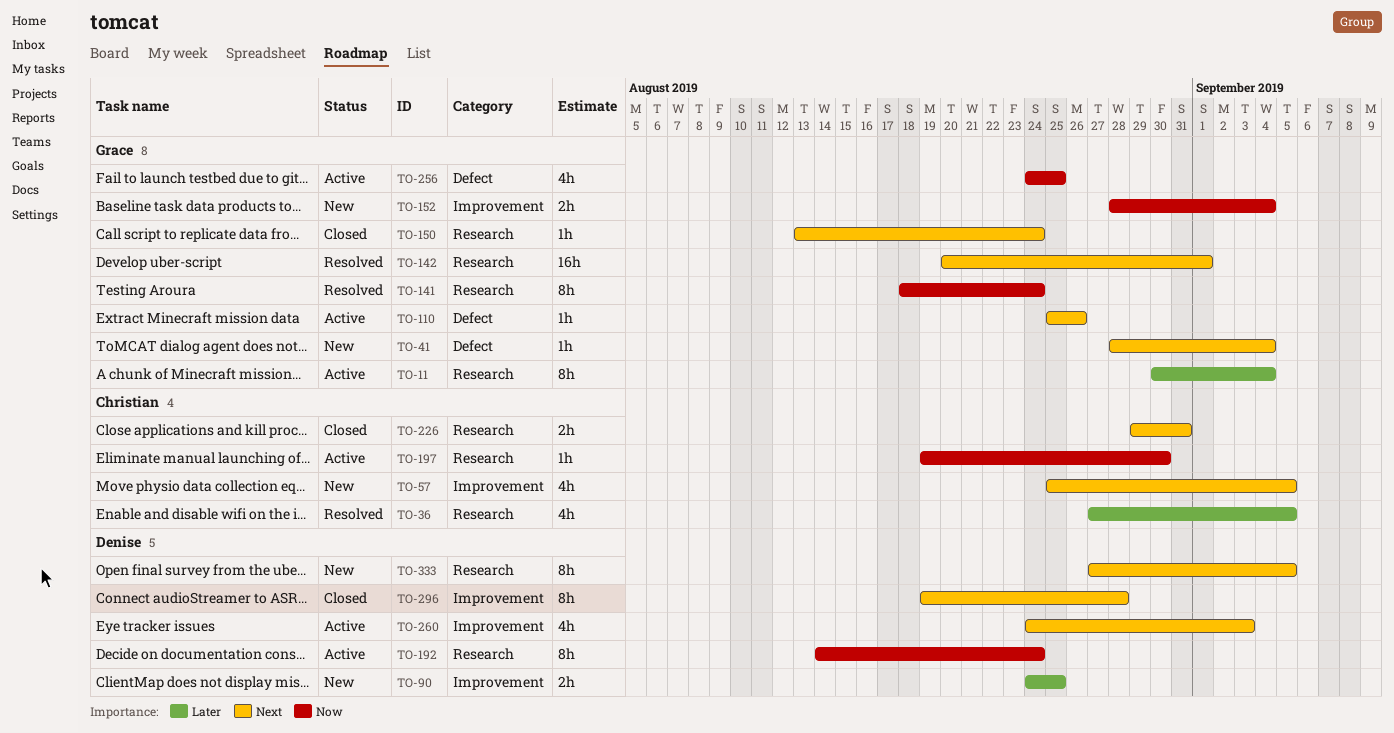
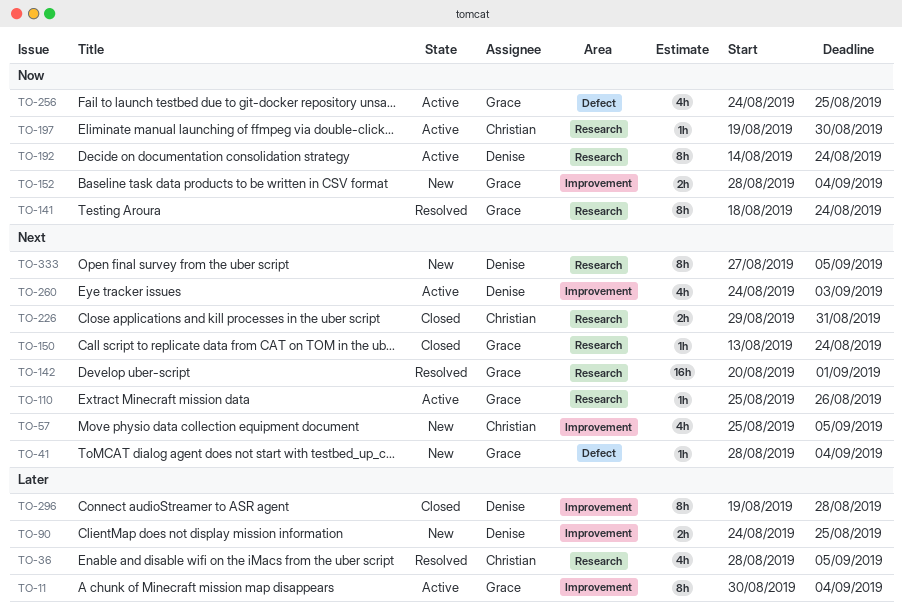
TO-11, label: Research -> Improvement
TO-36, start: Aug 27 -> Aug 28
TO-110, label: Defect -> Research
TO-296, priority: Next -> Later

